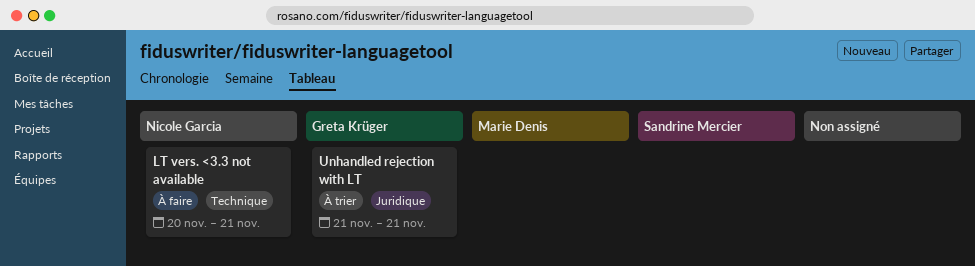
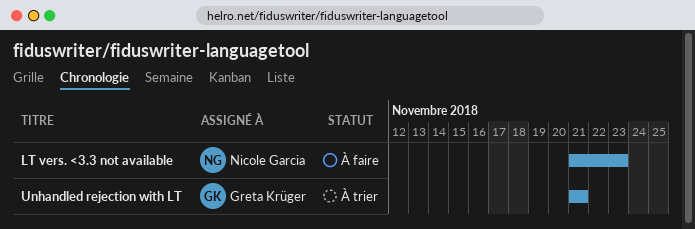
LT vers. <3.3 not available, start: Nov 20 -> Nov 21
LT vers. <3.3 not available, due: Nov 21 -> Nov 23

